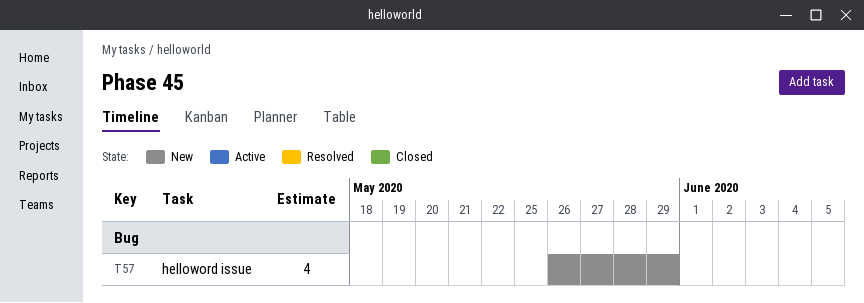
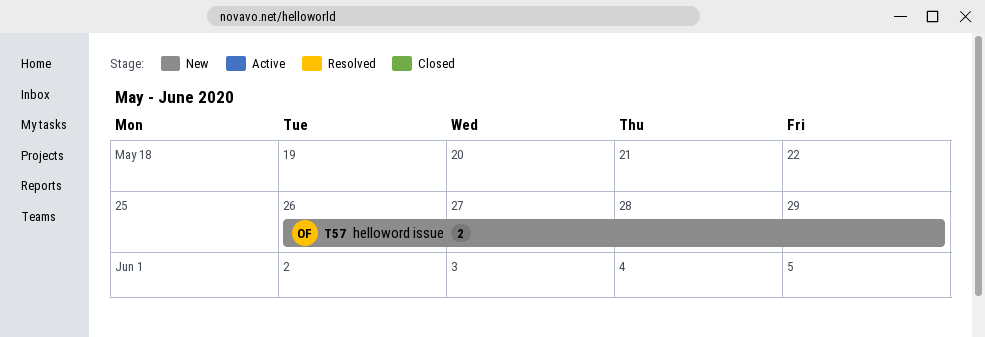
T57, estimate: 4 -> 2

